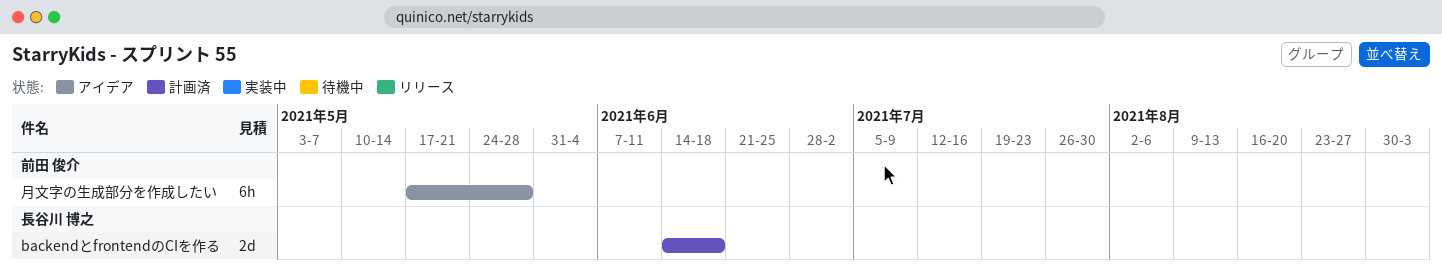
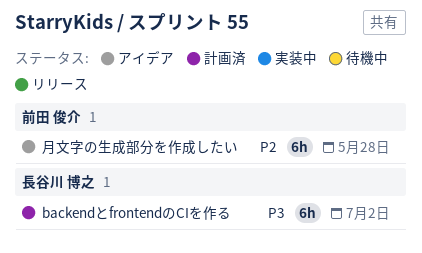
backendとfrontendのCIを作る, estimate: 2d -> 6h
backendとfrontendのCIを作る, due: Jun 18 -> Jul 2

